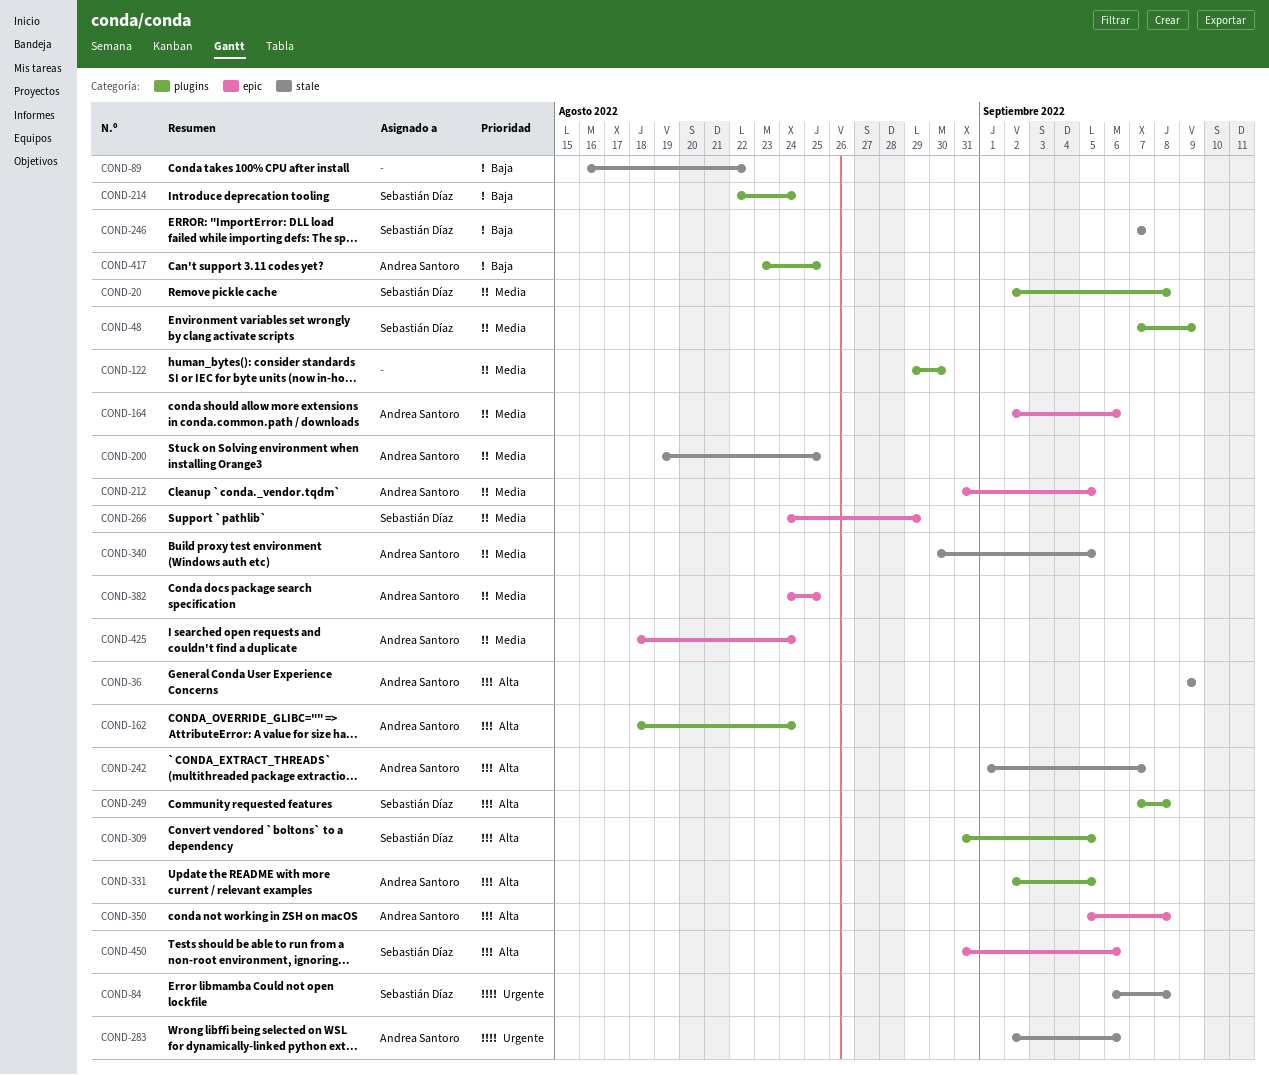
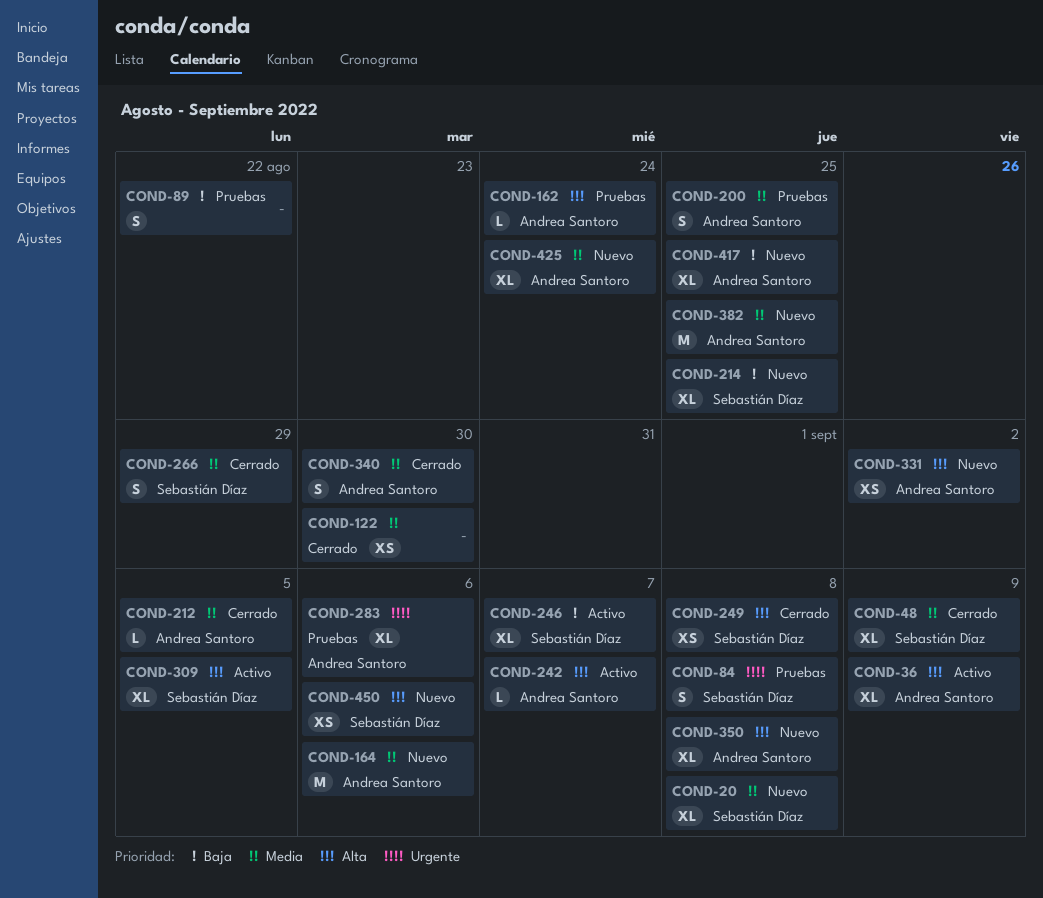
COND-214, due: Aug 24 -> Aug 25
COND-331, due: Sep 5 -> Sep 2
COND-340, due: Sep 5 -> Aug 30

